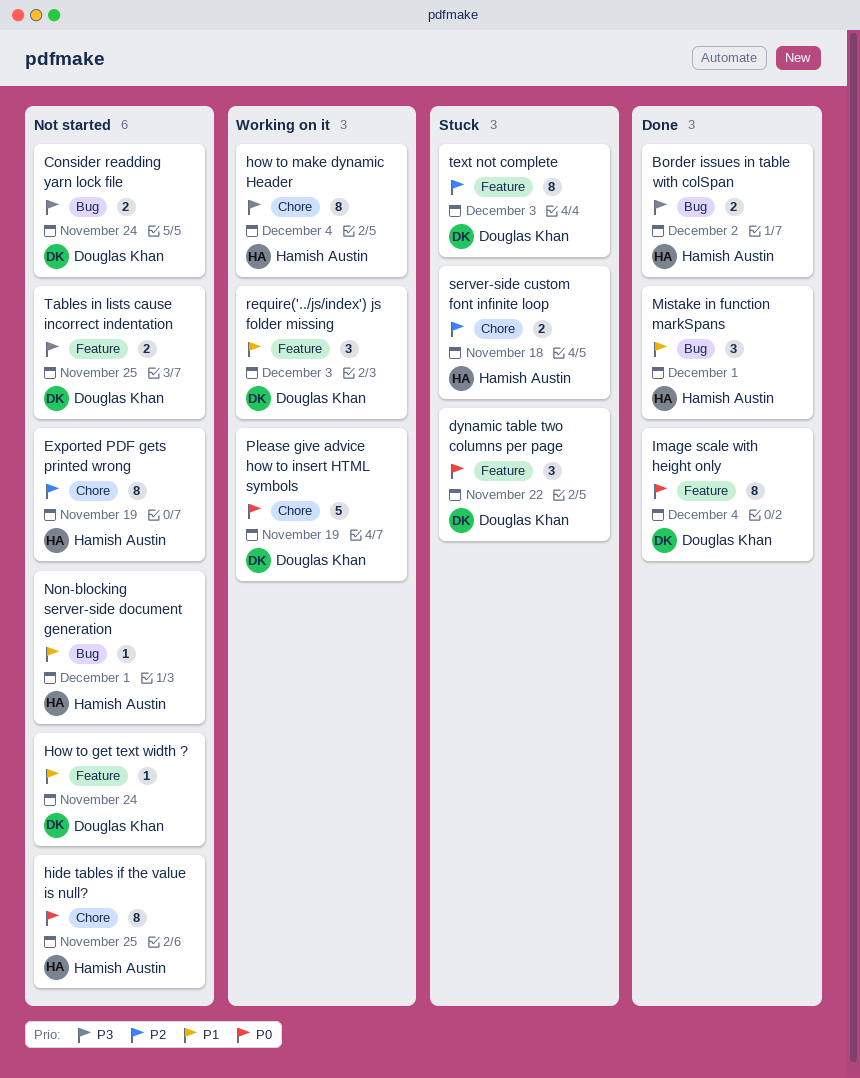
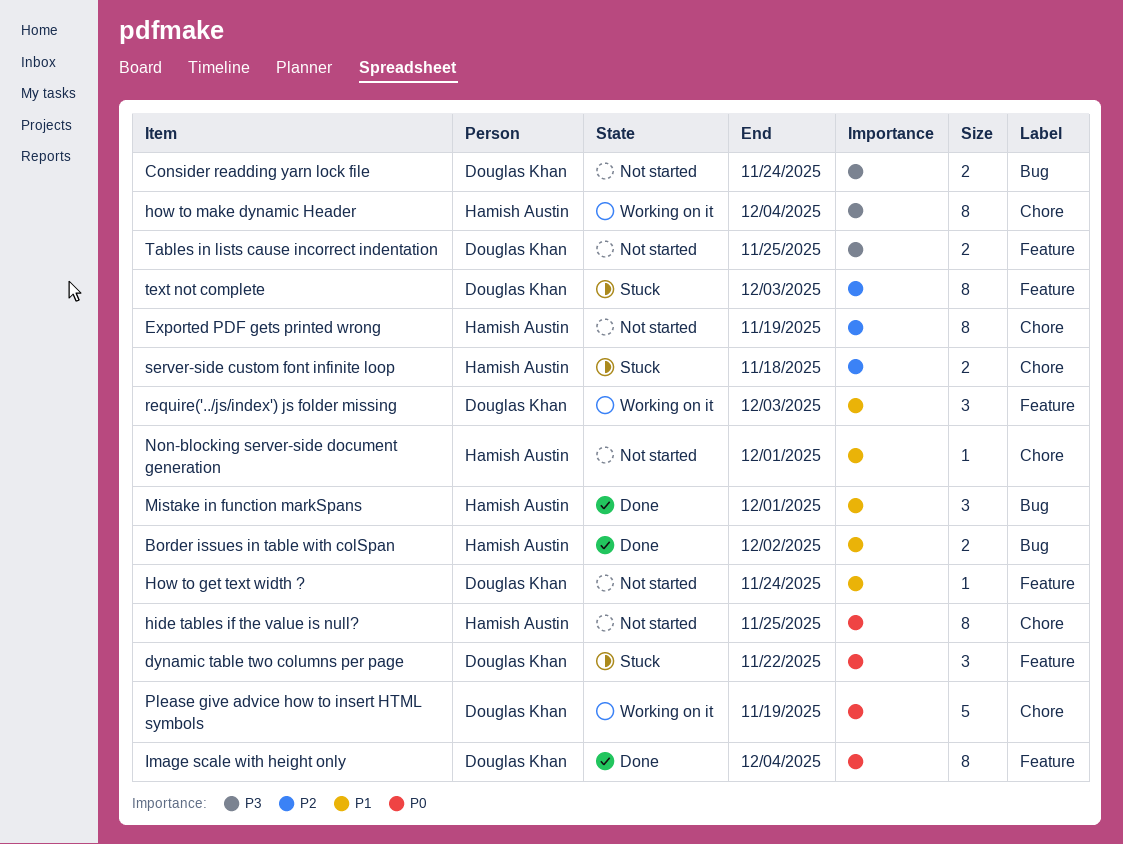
Border issues in table with colSpan, priority: P3 -> P1
Non-blocking server-side document generation, label: Bug -> Chore

